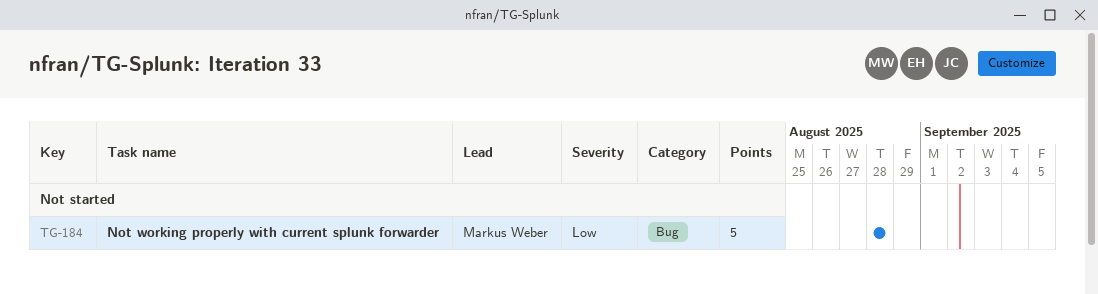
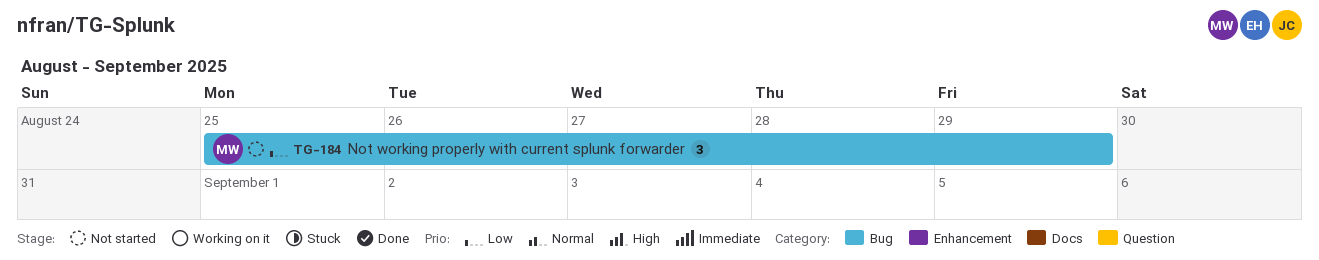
TG-184, estimate: 5 -> 3
TG-184, start: Aug 28 -> Aug 25
TG-184, due: Aug 28 -> Aug 29

